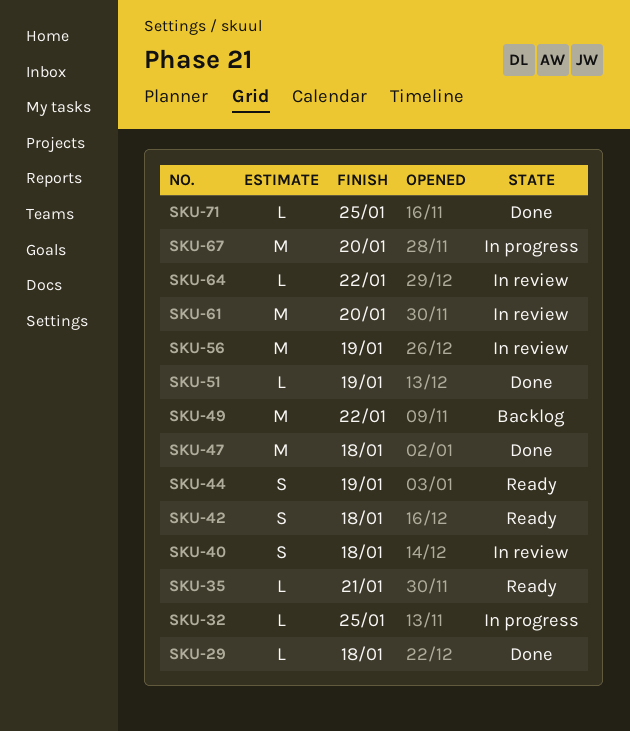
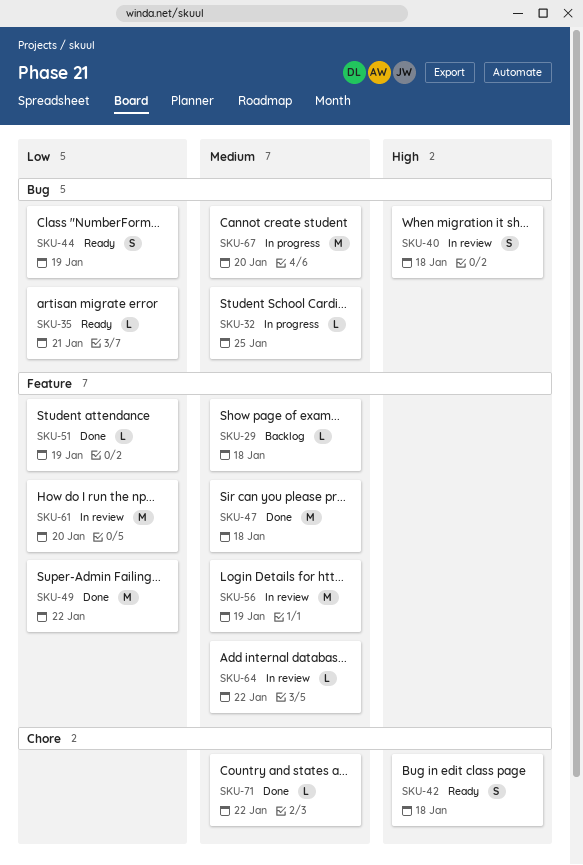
SKU-29, status: Done -> Backlog
SKU-49, status: Backlog -> Done
SKU-71, due: Jan 25 -> Jan 22

